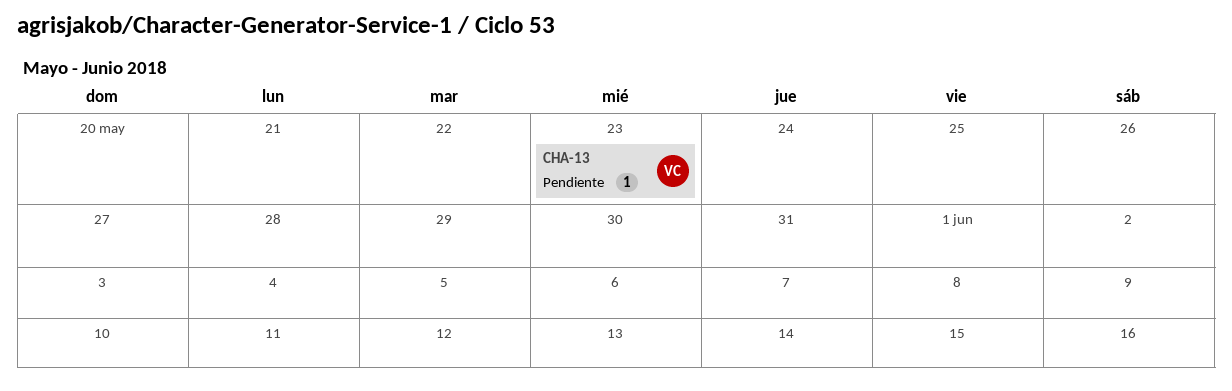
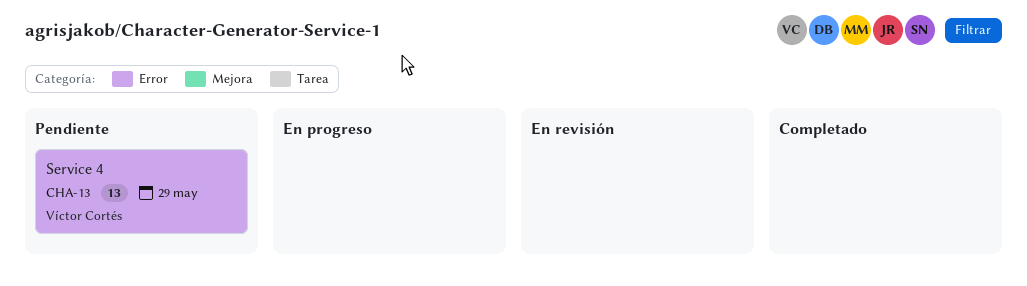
CHA-13, estimate: 1 -> 13
CHA-13, due: May 23 -> May 29

